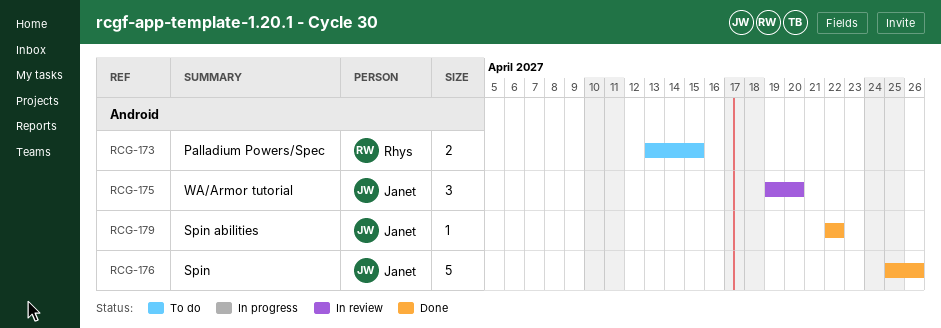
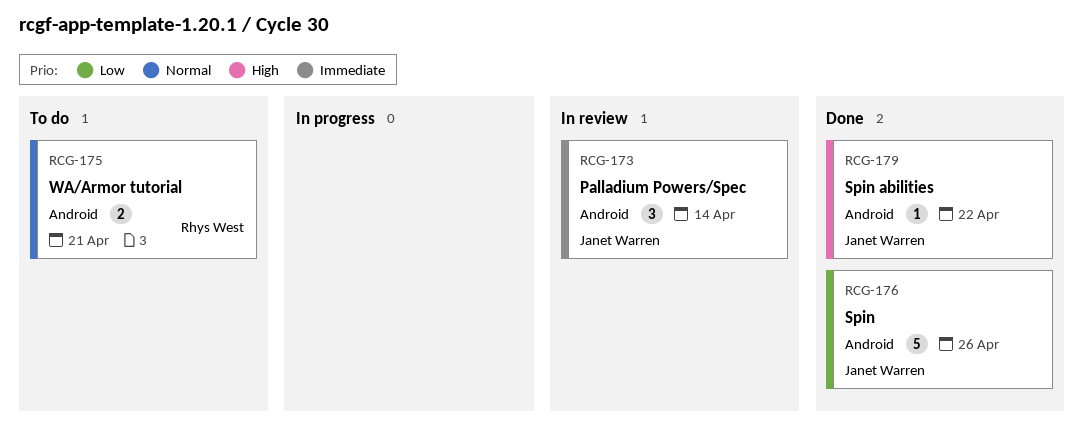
RCG-173, status: To do -> In review
RCG-173, owner: Rhys West -> Janet Warren
RCG-173, estimate: 2 -> 3
RCG-173, due: Apr 15 -> Apr 14
RCG-175, status: In review -> To do
RCG-175, owner: Janet Warren -> Rhys West
RCG-175, estimate: 3 -> 2
RCG-175, due: Apr 20 -> Apr 21

